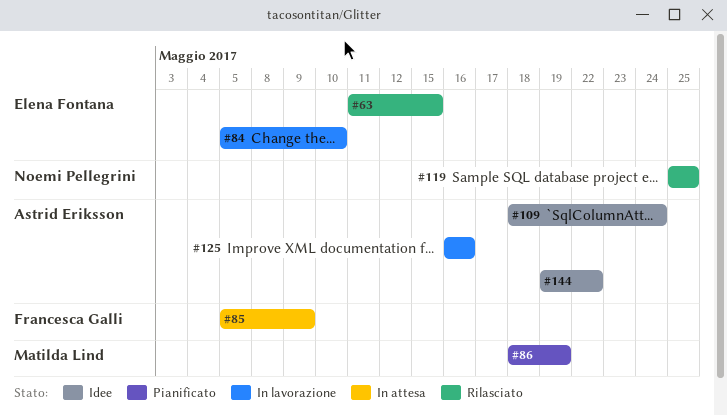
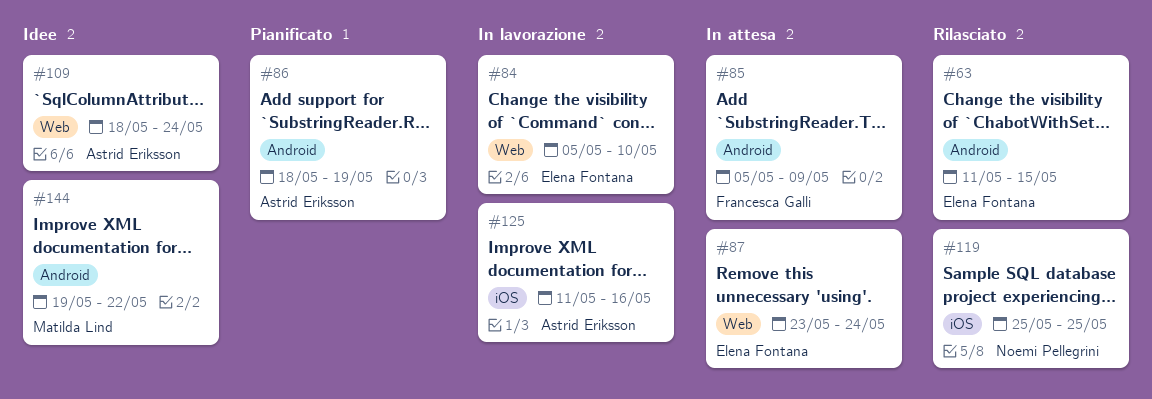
#86, owner: Matilda Lind -> Astrid Eriksson
#87: none -> present
#125, start: May 16 -> May 11
#144, owner: Astrid Eriksson -> Matilda Lind

